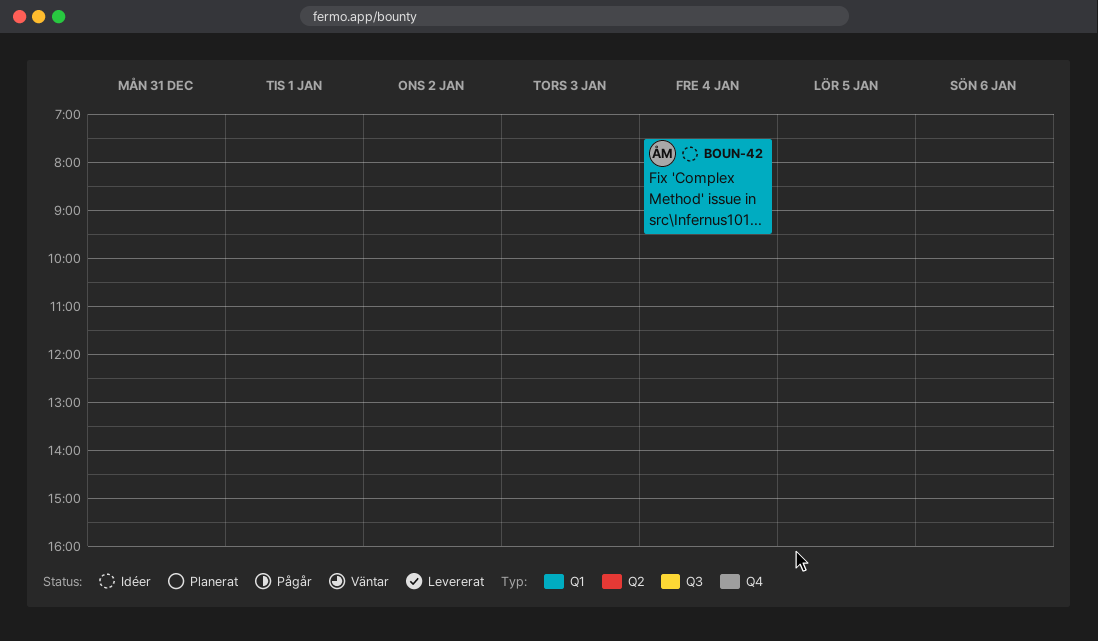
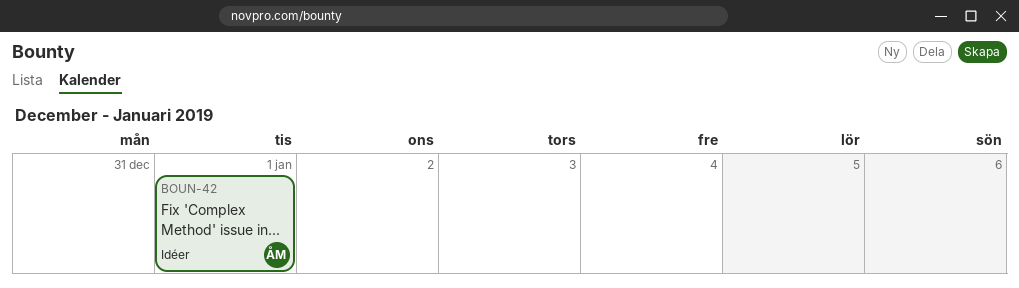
BOUN-42, day: Jan 4 -> Jan 1

